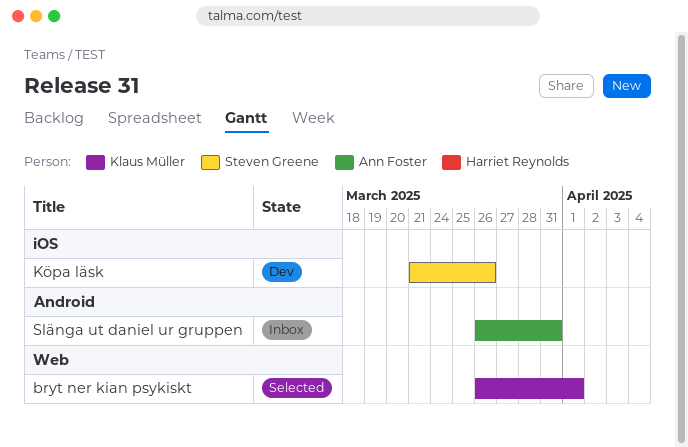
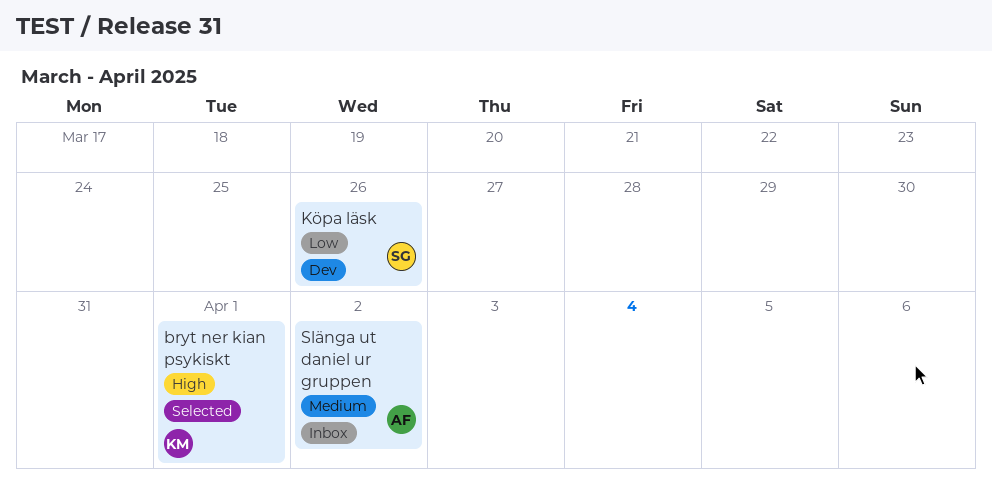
Slänga ut daniel ur gruppen, due: Mar 31 -> Apr 2

